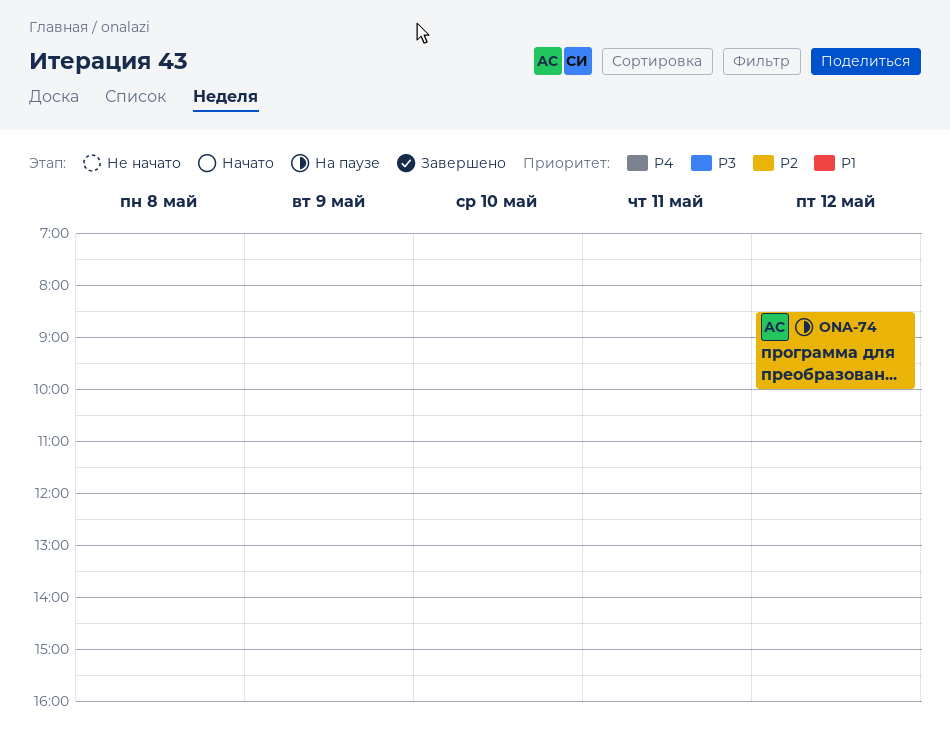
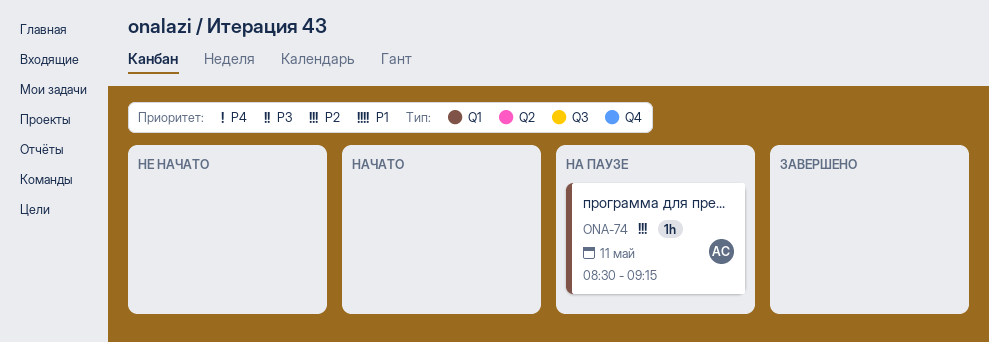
ONA-74, day: May 12 -> May 11
ONA-74, ends: 10:00 -> 09:15

